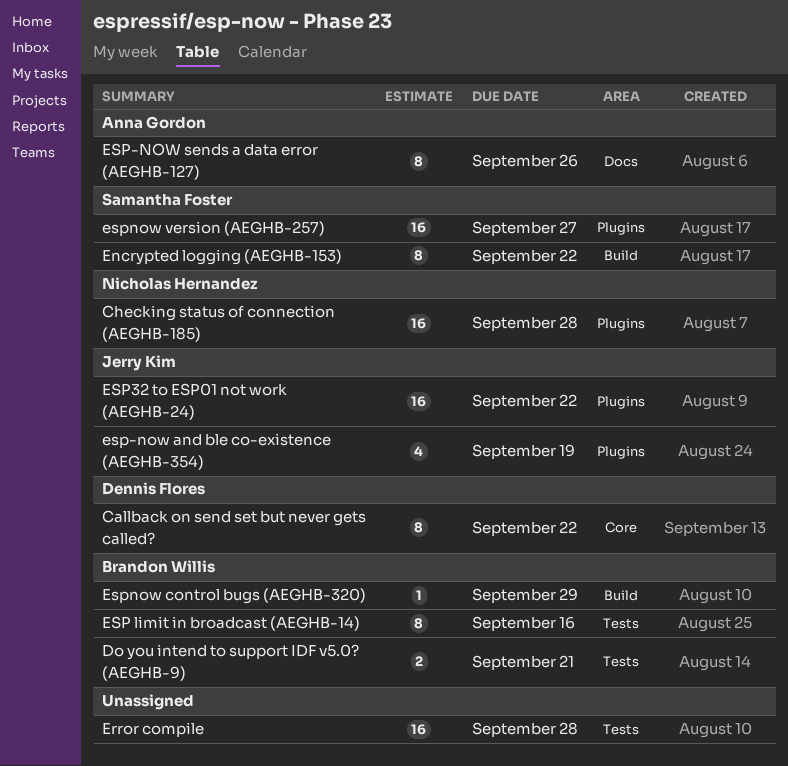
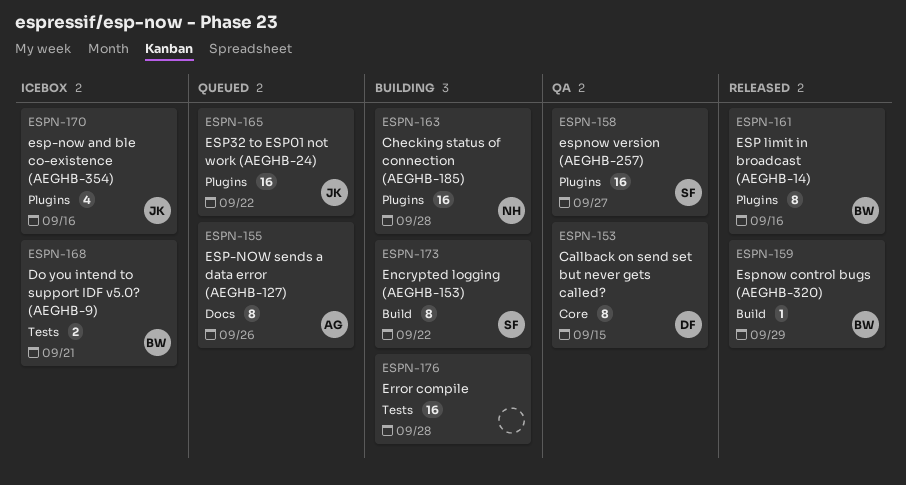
Callback on send set but never gets called?, due: Sep 22 -> Sep 15
ESP limit in broadcast (AEGHB-14), label: Tests -> Plugins
esp-now and ble co-existence (AEGHB-354), due: Sep 19 -> Sep 16

